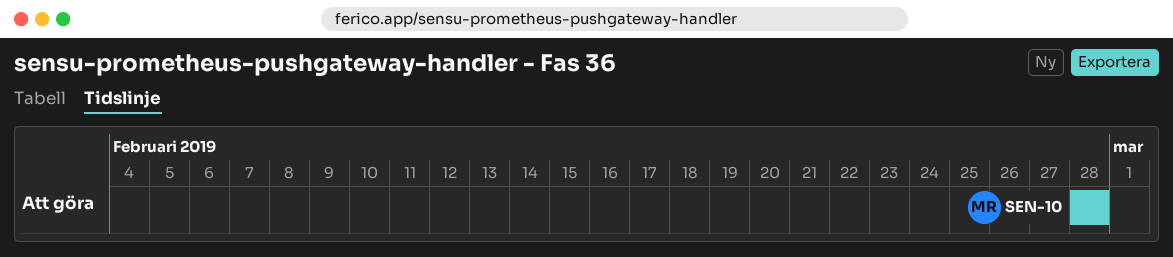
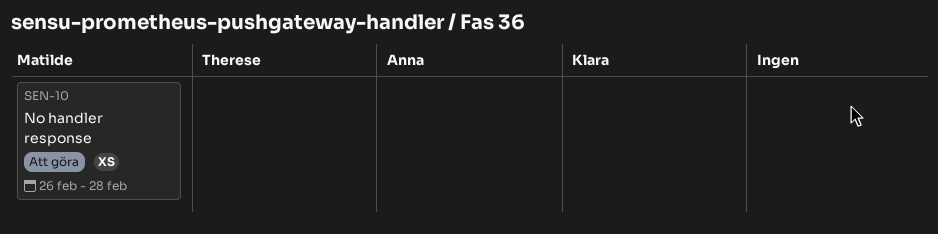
SEN-10, start: Feb 28 -> Feb 26

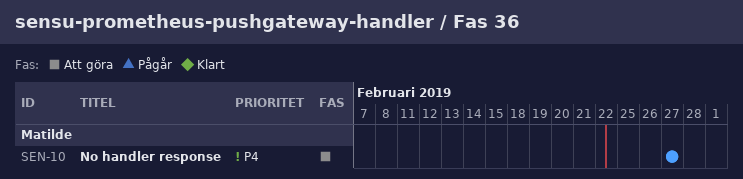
SEN-10, start: Feb 26 -> Feb 27
SEN-10, due: Feb 28 -> Feb 27

